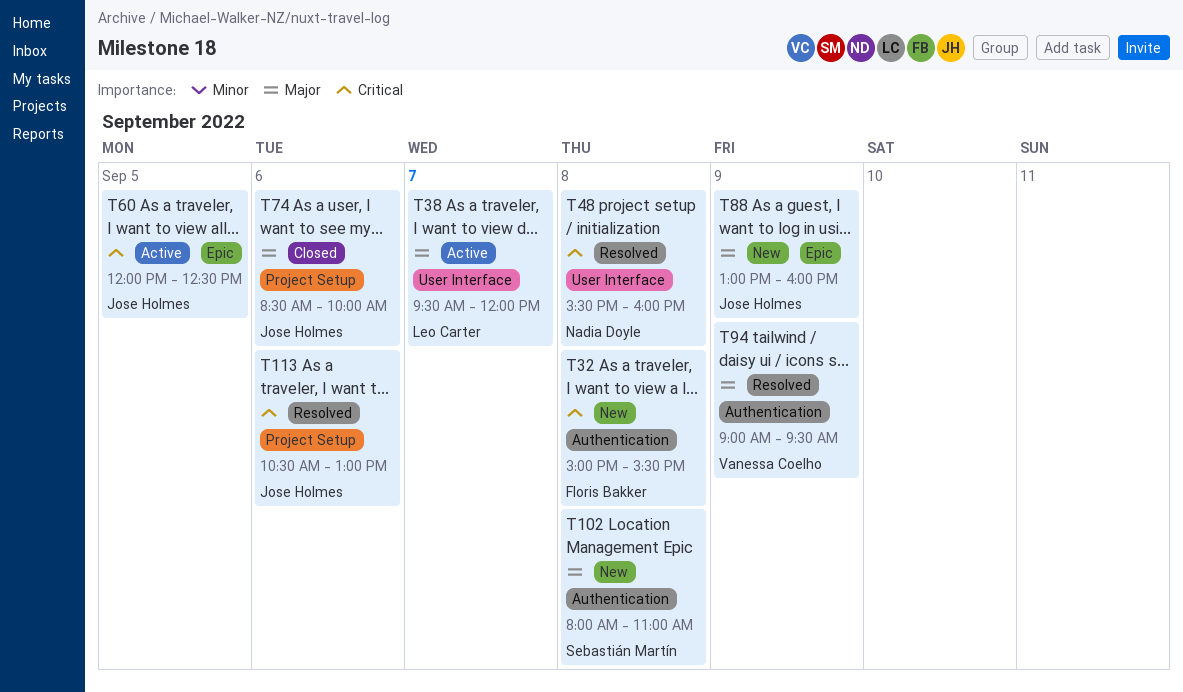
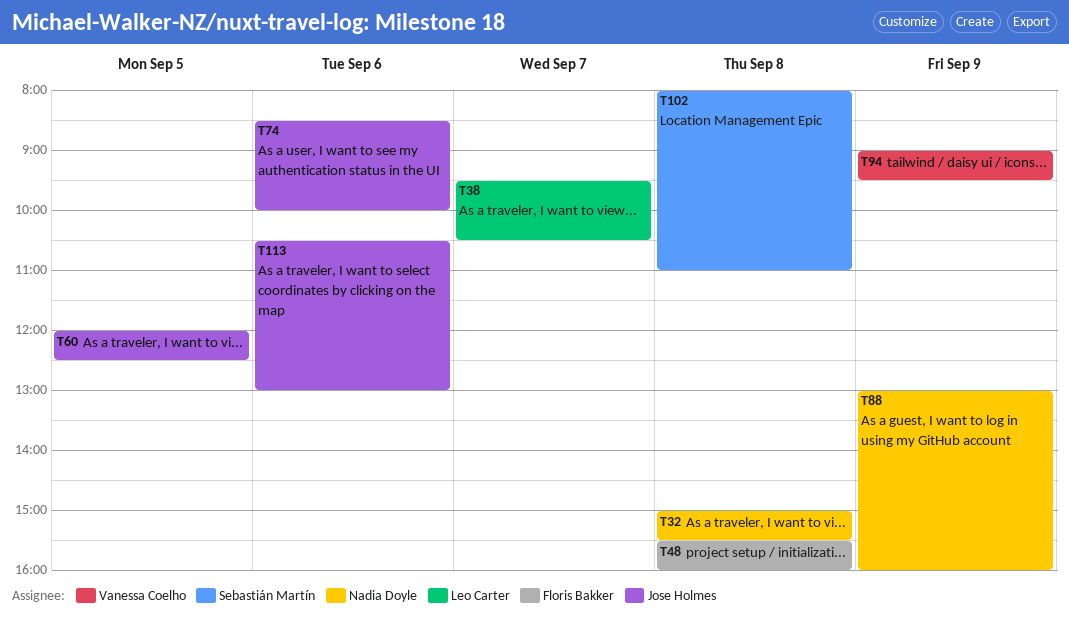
T32, owner: Floris Bakker -> Nadia Doyle
T38, ends: 12:00 -> 10:30
T48, owner: Nadia Doyle -> Floris Bakker
T88, owner: Jose Holmes -> Nadia Doyle

